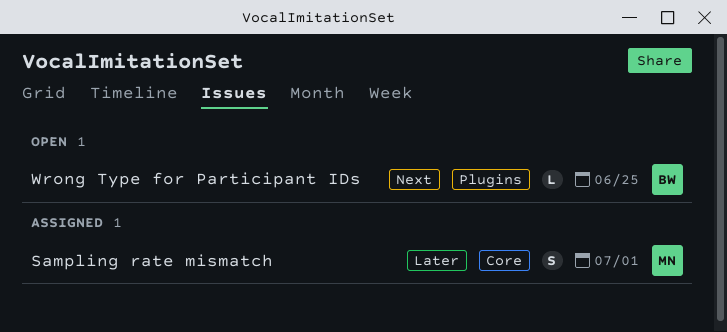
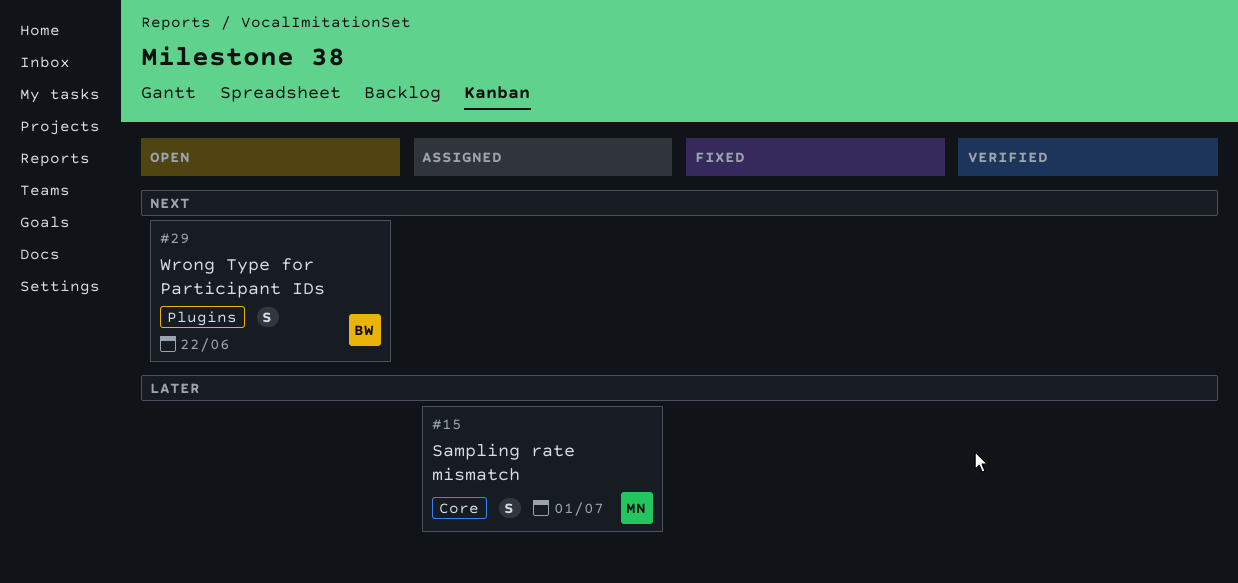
Wrong Type for Participant IDs, estimate: L -> S
Wrong Type for Participant IDs, due: Jun 25 -> Jun 22

